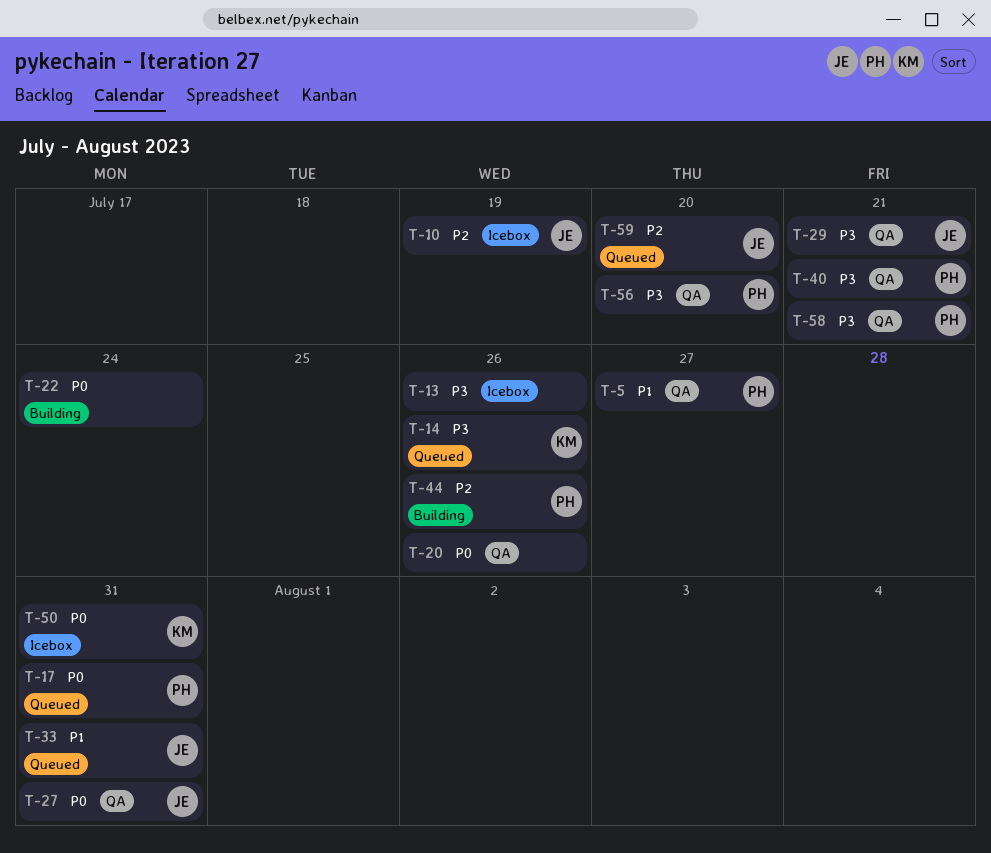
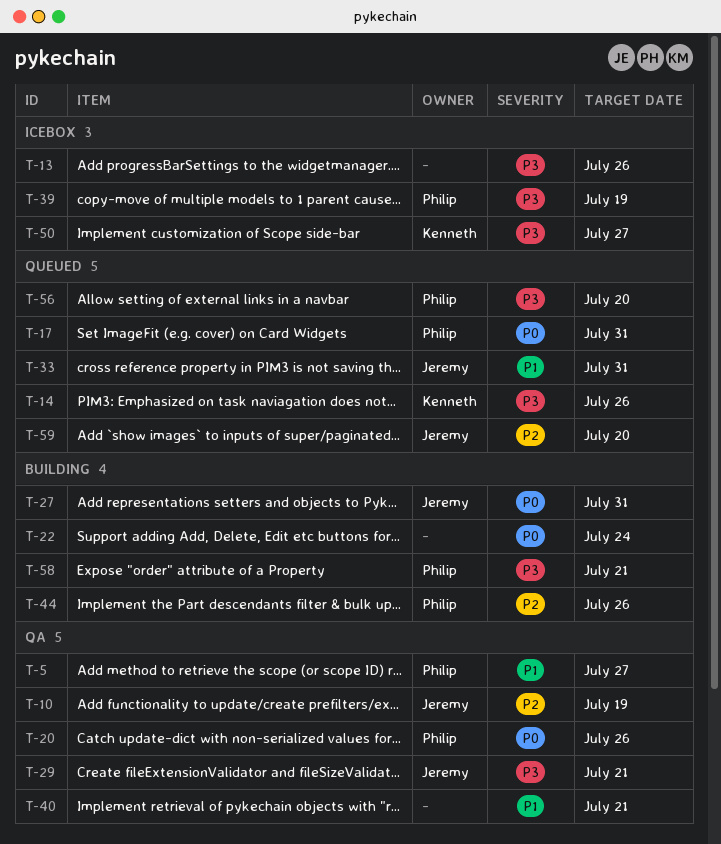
T-10, status: Icebox -> QA
T-20, owner: none -> Philip
T-27, status: QA -> Building
T-39: none -> present
T-40, owner: Philip -> none
T-40, priority: P3 -> P1
T-50, priority: P0 -> P3
T-50, due: Jul 31 -> Jul 27
T-56, status: QA -> Queued
T-58, status: QA -> Building

